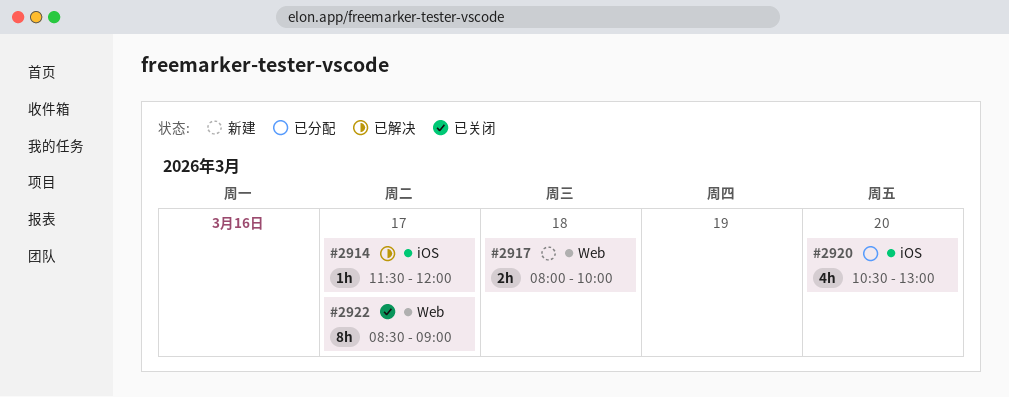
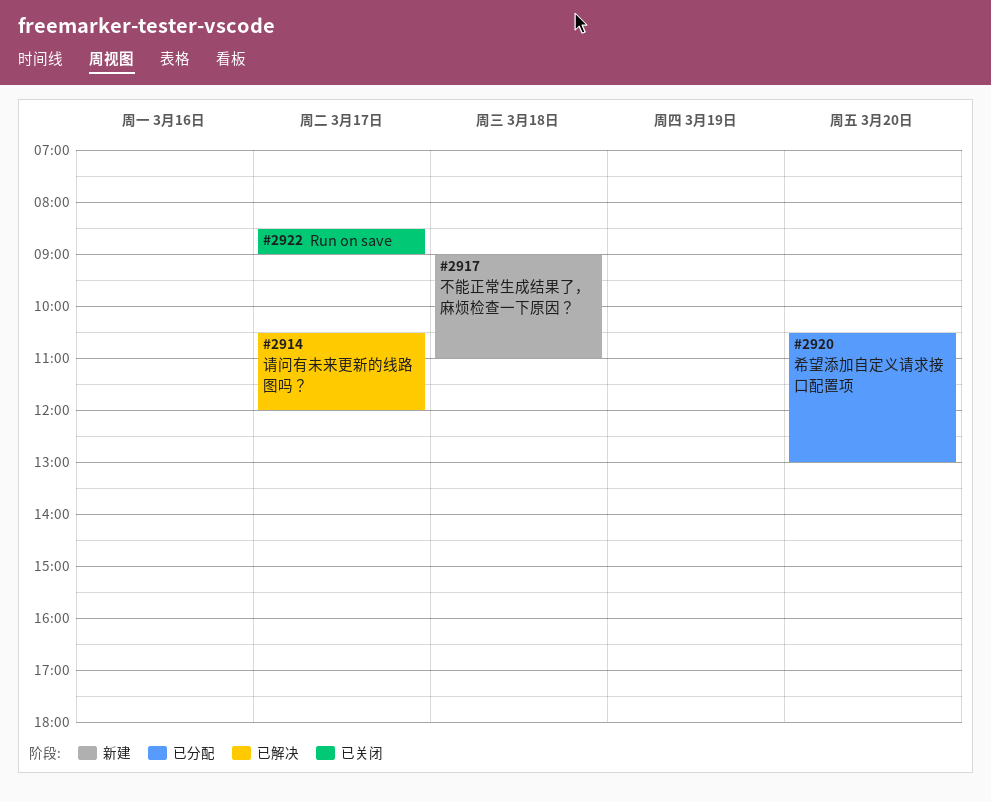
#2914, begins: 11:30 -> 10:30
#2917, begins: 08:00 -> 09:00
#2917, ends: 10:00 -> 11:00

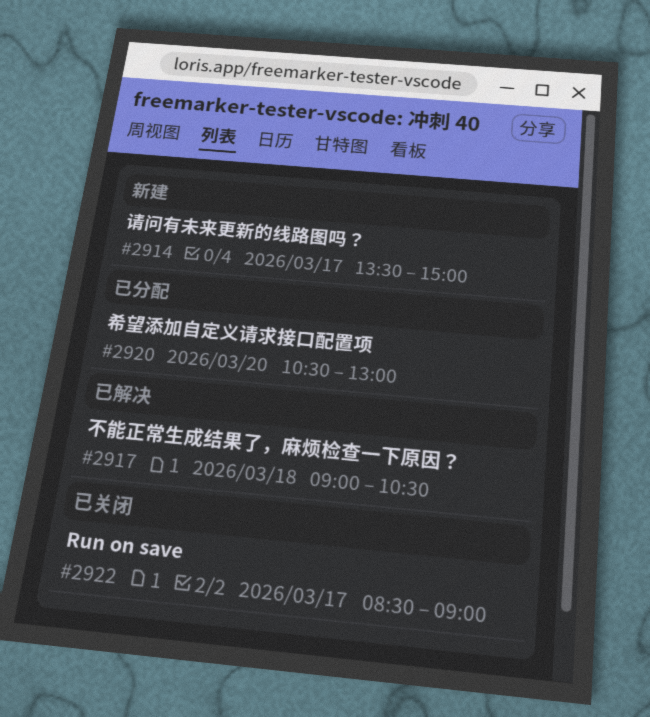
#2914, status: 已解决 -> 新建
#2914, begins: 10:30 -> 13:30
#2914, ends: 12:00 -> 15:00
#2917, status: 新建 -> 已解决
#2917, ends: 11:00 -> 10:30

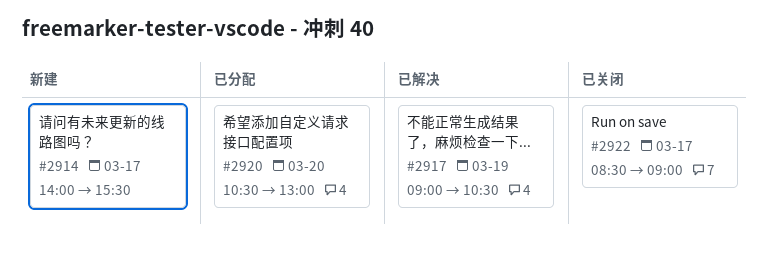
#2914, begins: 13:30 -> 14:00
#2914, ends: 15:00 -> 15:30
#2917, day: Mar 18 -> Mar 19

